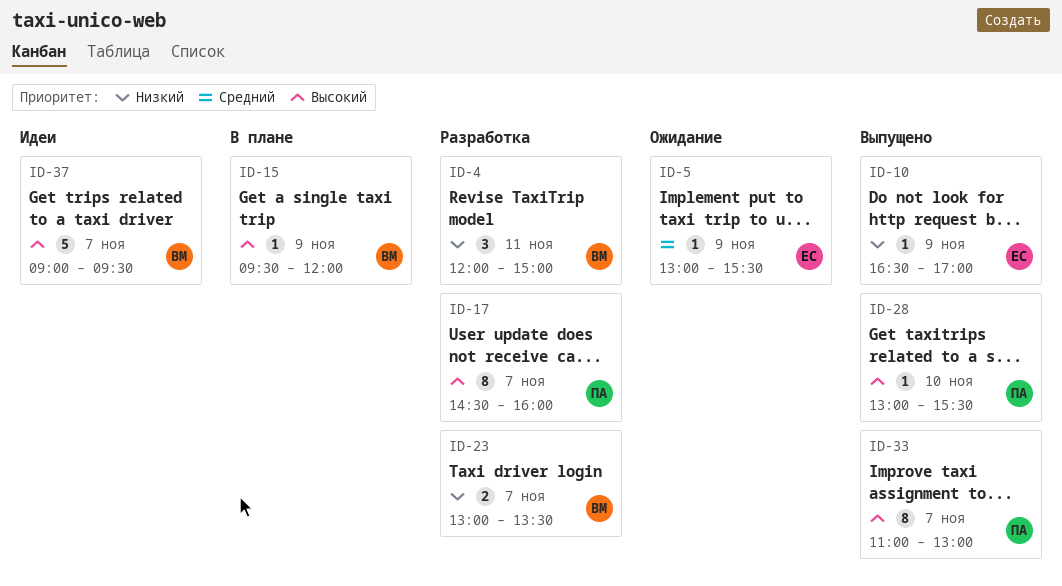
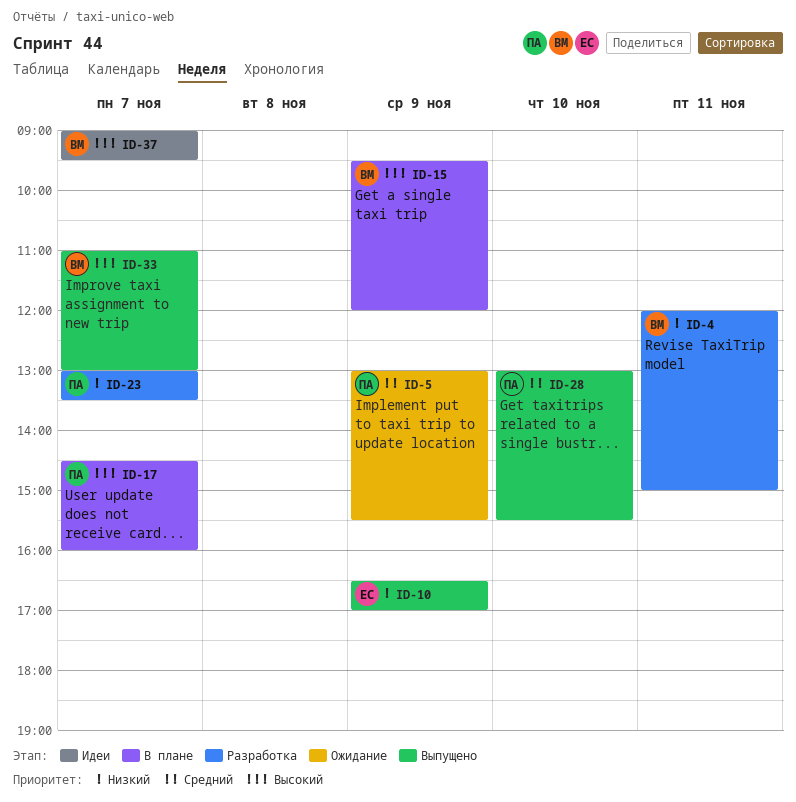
ID-5, owner: ЕС -> ПА
ID-17, status: Разработка -> В плане
ID-23, owner: ВМ -> ПА
ID-28, priority: Высокий -> Средний
ID-33, owner: ПА -> ВМ

